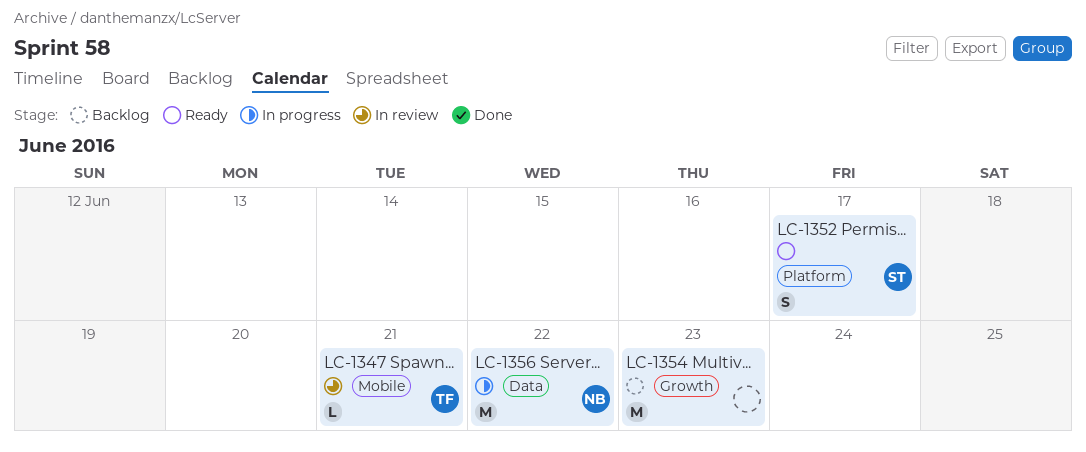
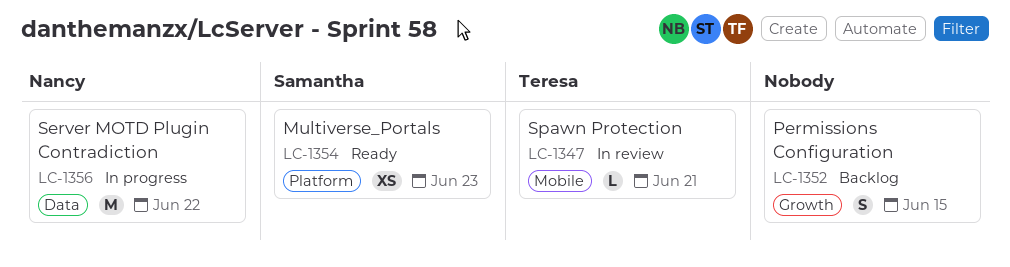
LC-1352, status: Ready -> Backlog
LC-1352, owner: Samantha -> none
LC-1352, label: Platform -> Growth
LC-1352, due: Jun 17 -> Jun 15
LC-1354, status: Backlog -> Ready
LC-1354, owner: none -> Samantha
LC-1354, label: Growth -> Platform
LC-1354, estimate: M -> XS

